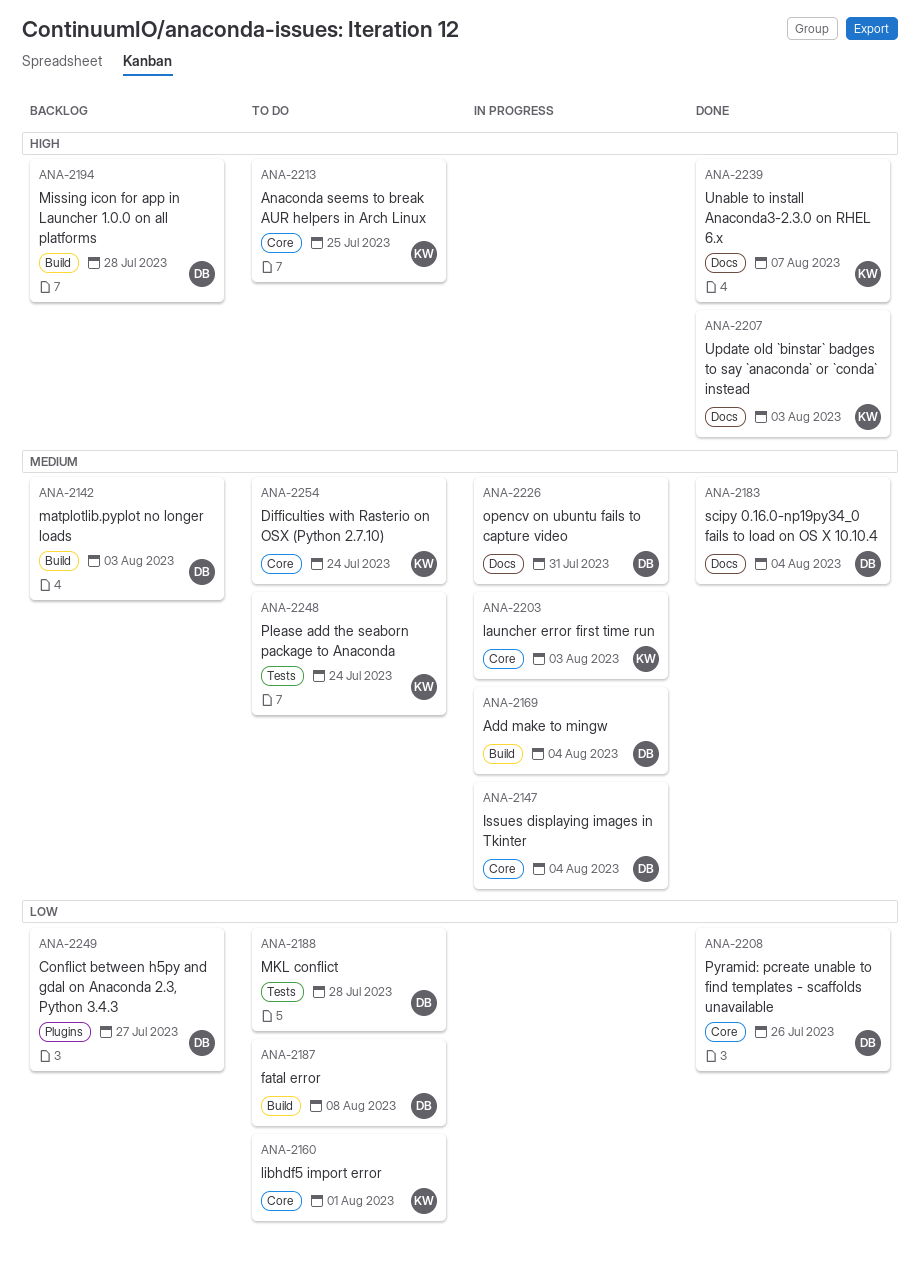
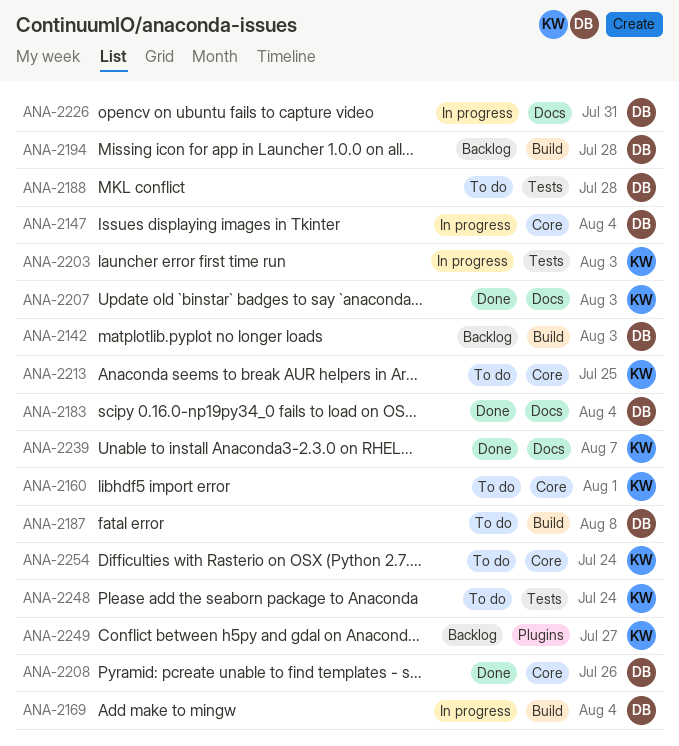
ANA-2203, label: Core -> Tests
ANA-2249, owner: DB -> KW

